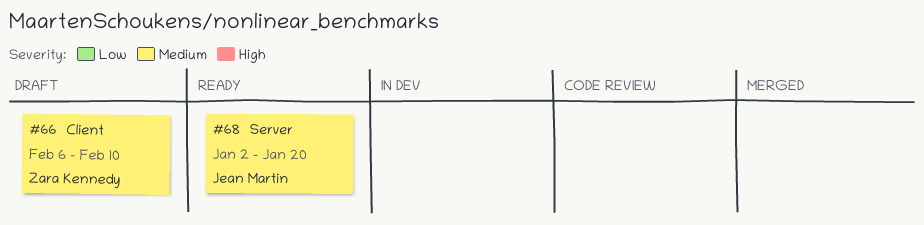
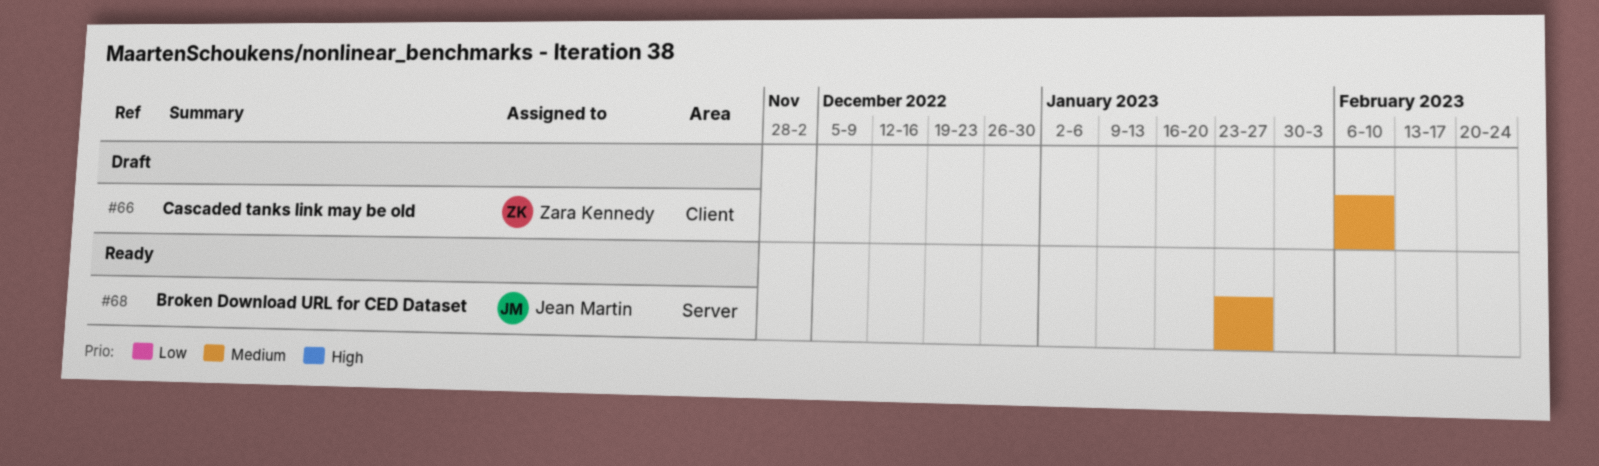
#68, start: Jan 2 -> Jan 23
#68, due: Jan 20 -> Jan 27

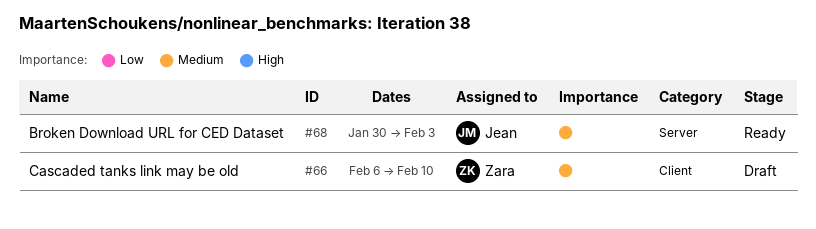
#68, start: Jan 23 -> Jan 30
#68, due: Jan 27 -> Feb 3

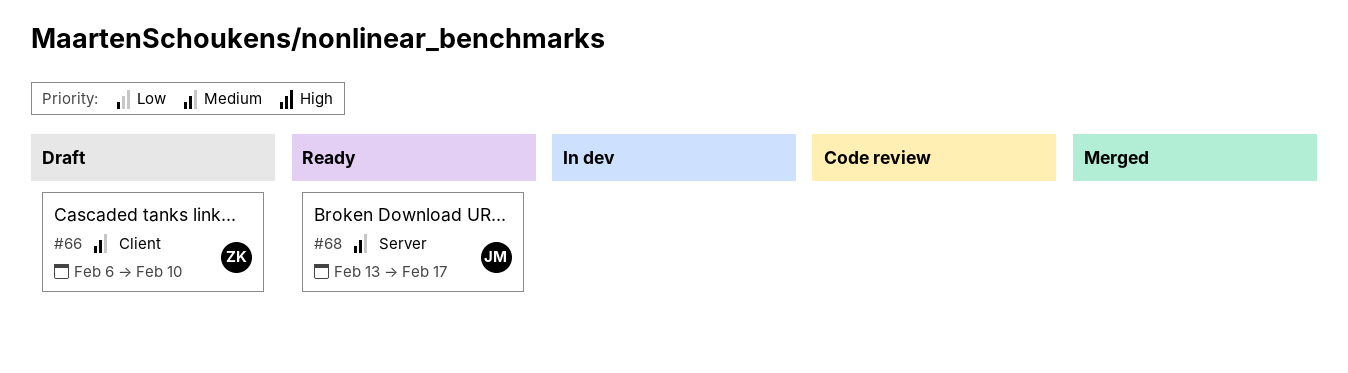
#68, start: Jan 30 -> Feb 13
#68, due: Feb 3 -> Feb 17

